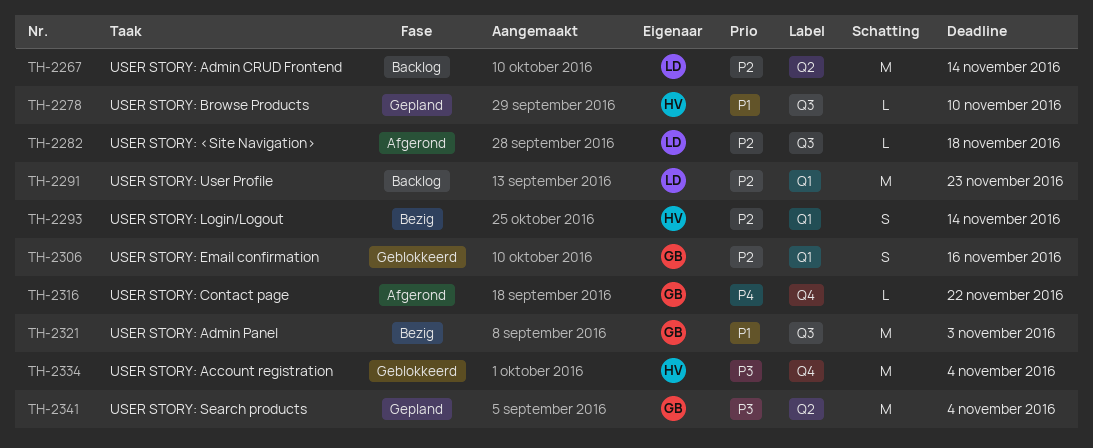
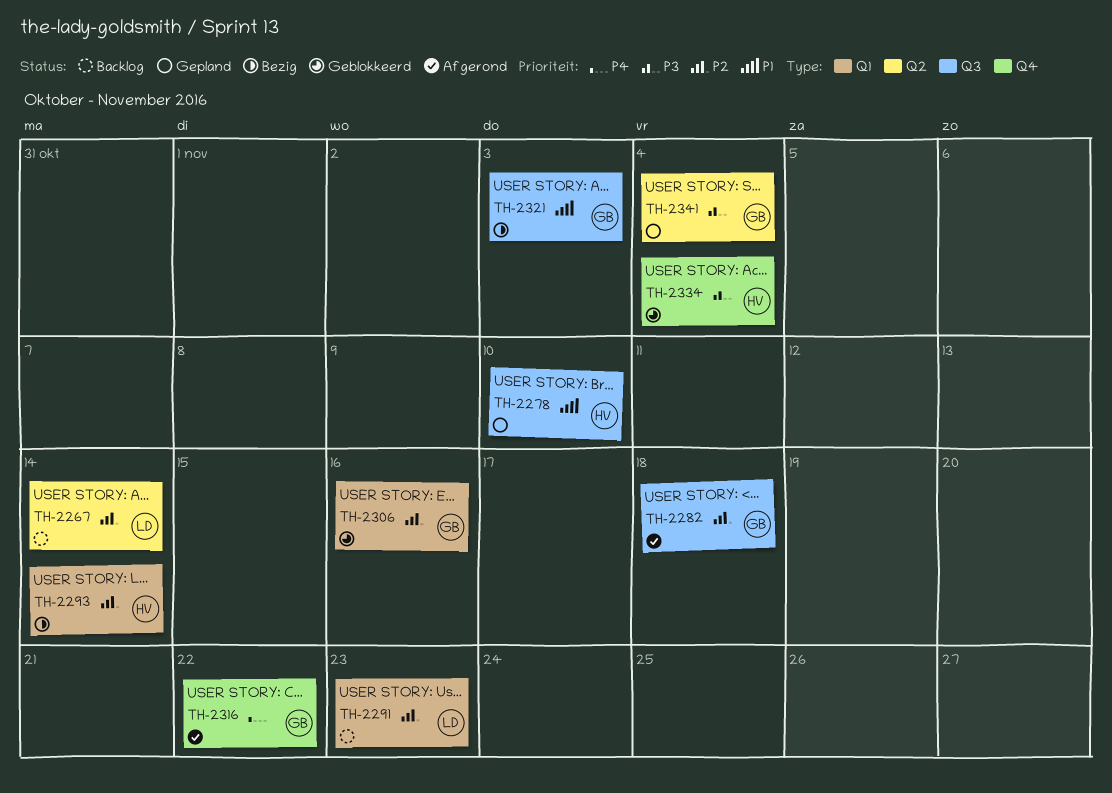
TH-2282, owner: LD -> GB

